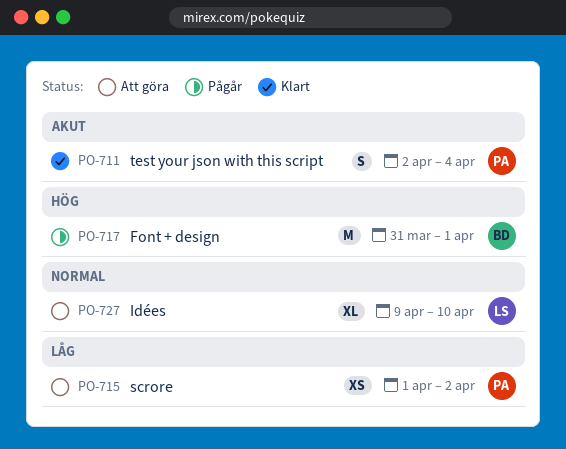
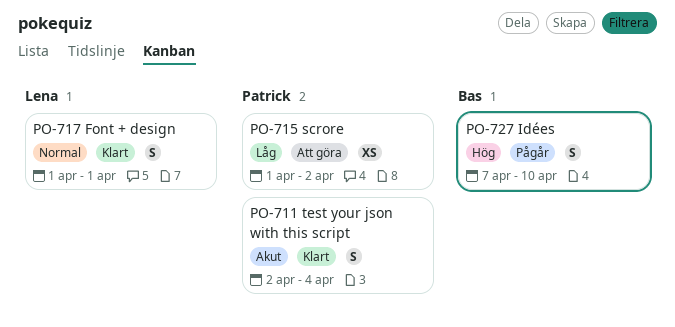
PO-717, status: Pågår -> Klart
PO-717, owner: Bas -> Lena
PO-717, priority: Hög -> Normal
PO-717, estimate: M -> S
PO-717, start: Mar 31 -> Apr 1
PO-727, status: Att göra -> Pågår
PO-727, owner: Lena -> Bas
PO-727, priority: Normal -> Hög
PO-727, estimate: XL -> S
PO-727, start: Apr 9 -> Apr 7

